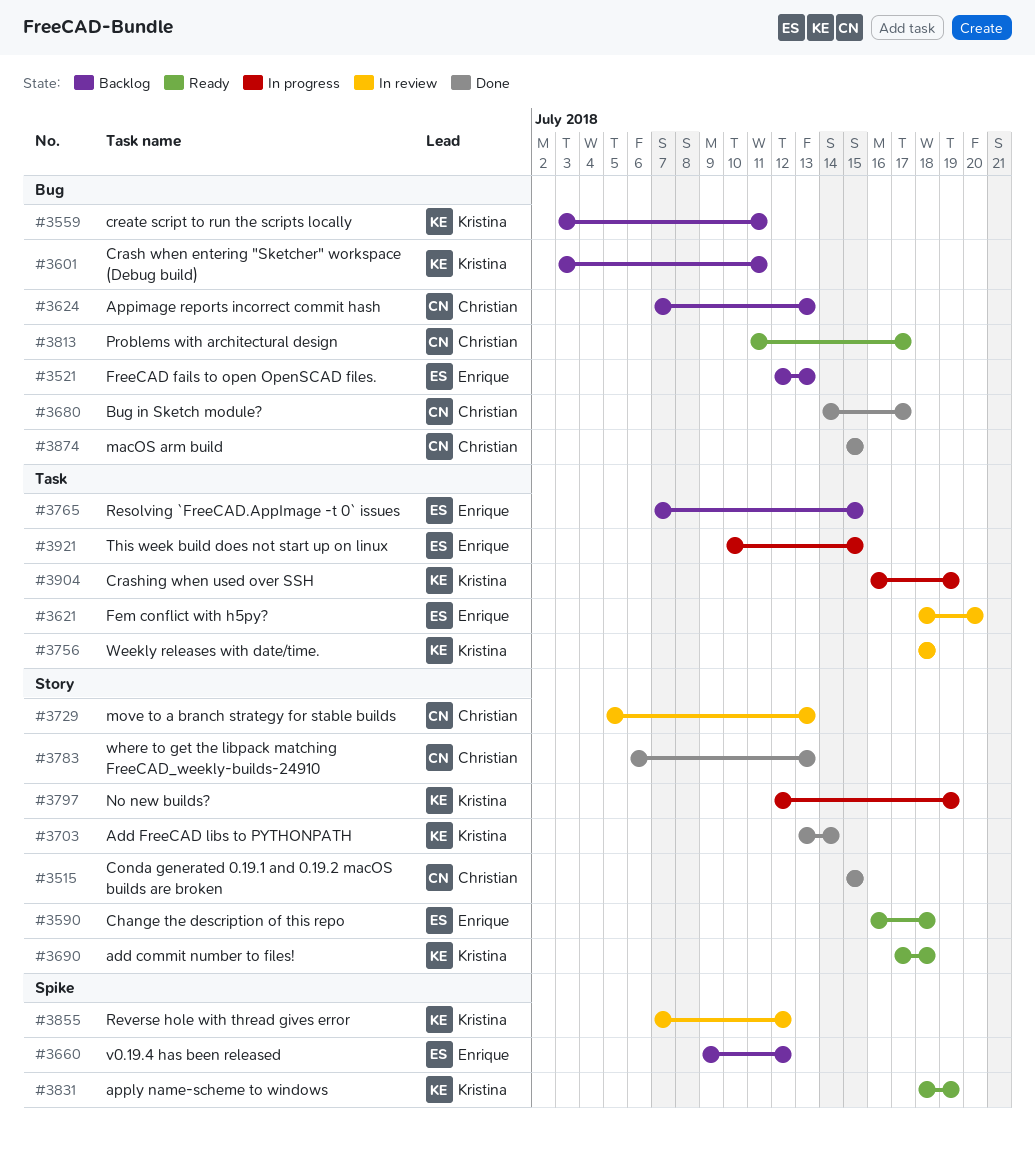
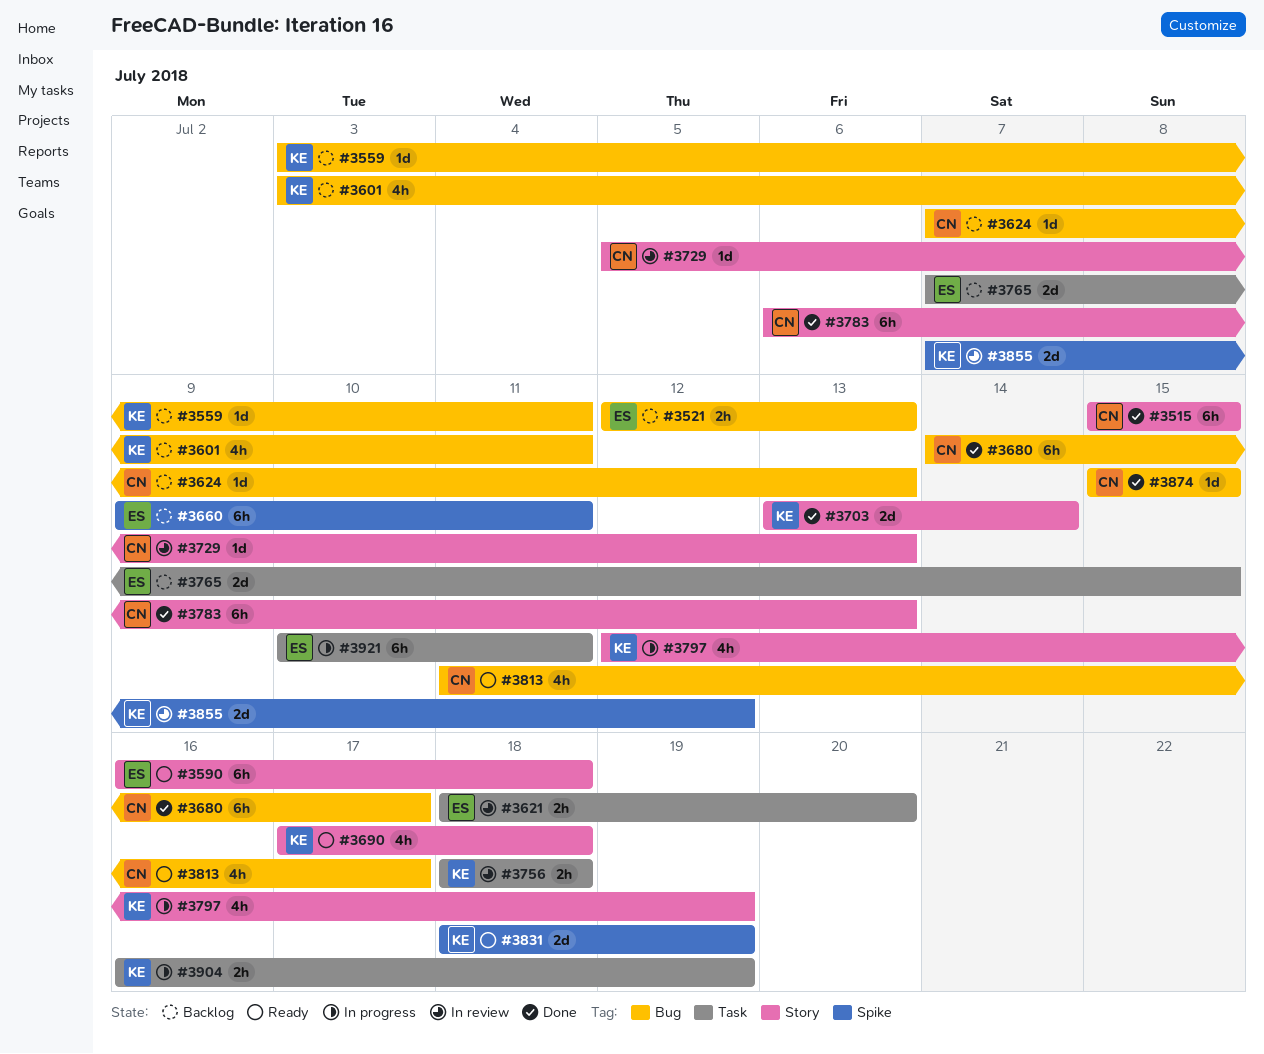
#3660, due: Jul 12 -> Jul 11
#3921, due: Jul 15 -> Jul 11

